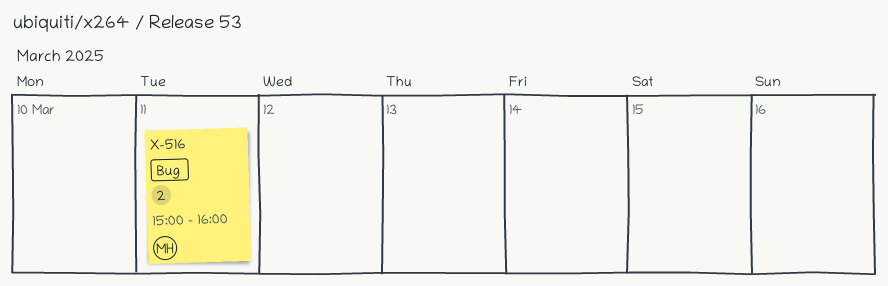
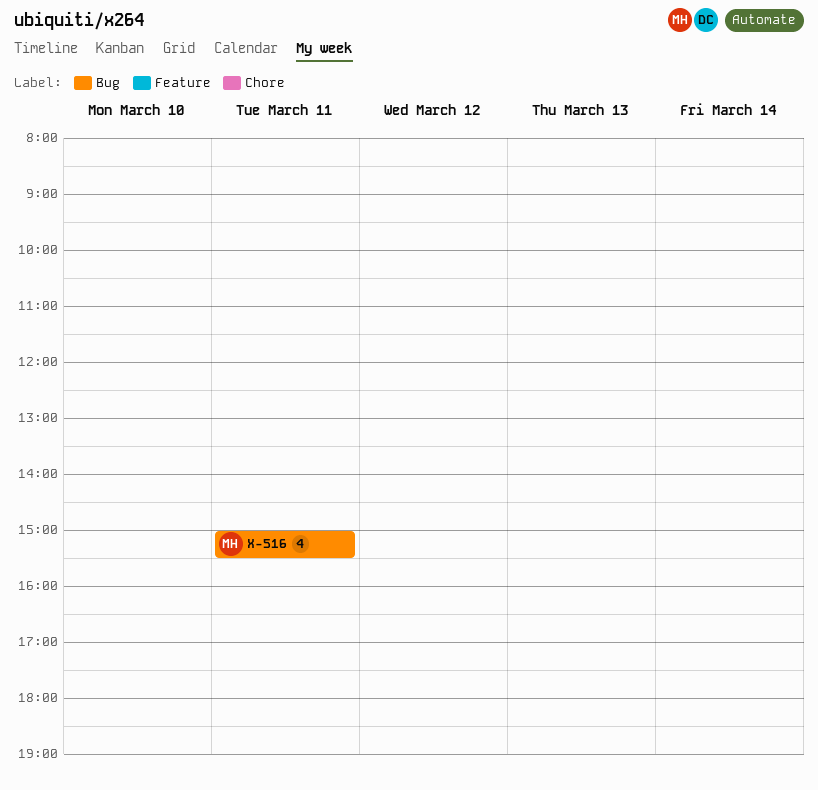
X-516, estimate: 2 -> 4
X-516, ends: 16:00 -> 15:30

